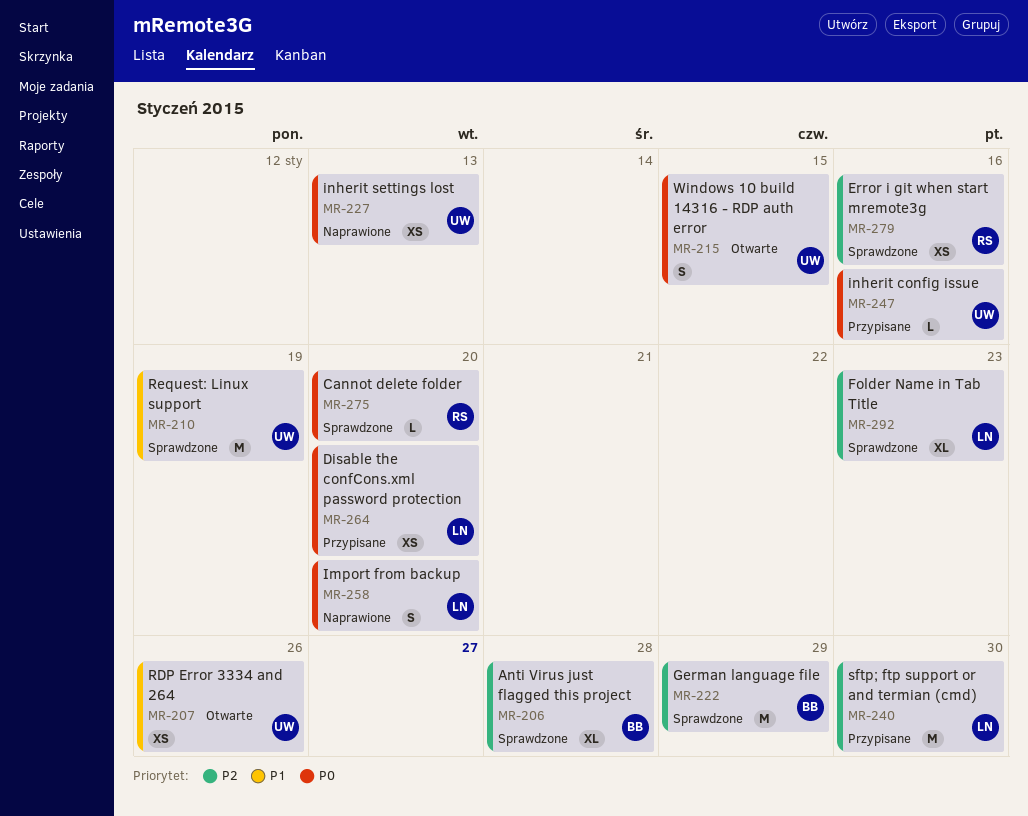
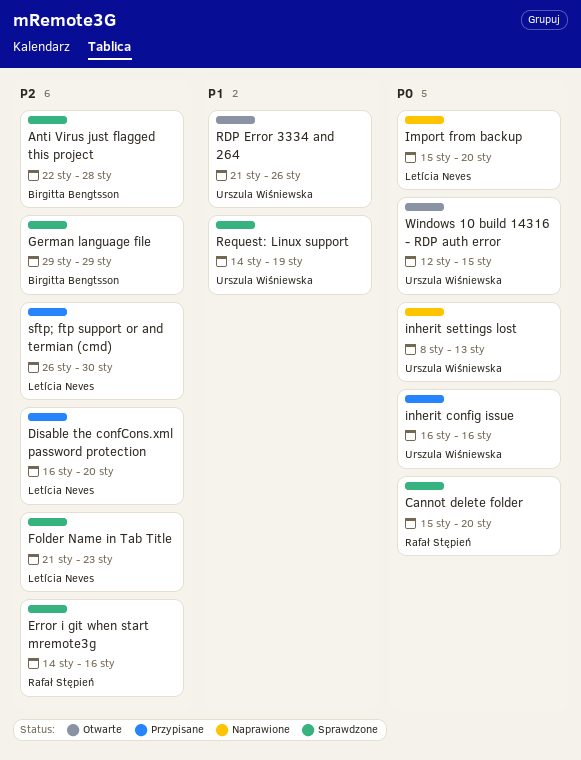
Disable the confCons.xml password protection, priority: P0 -> P2

